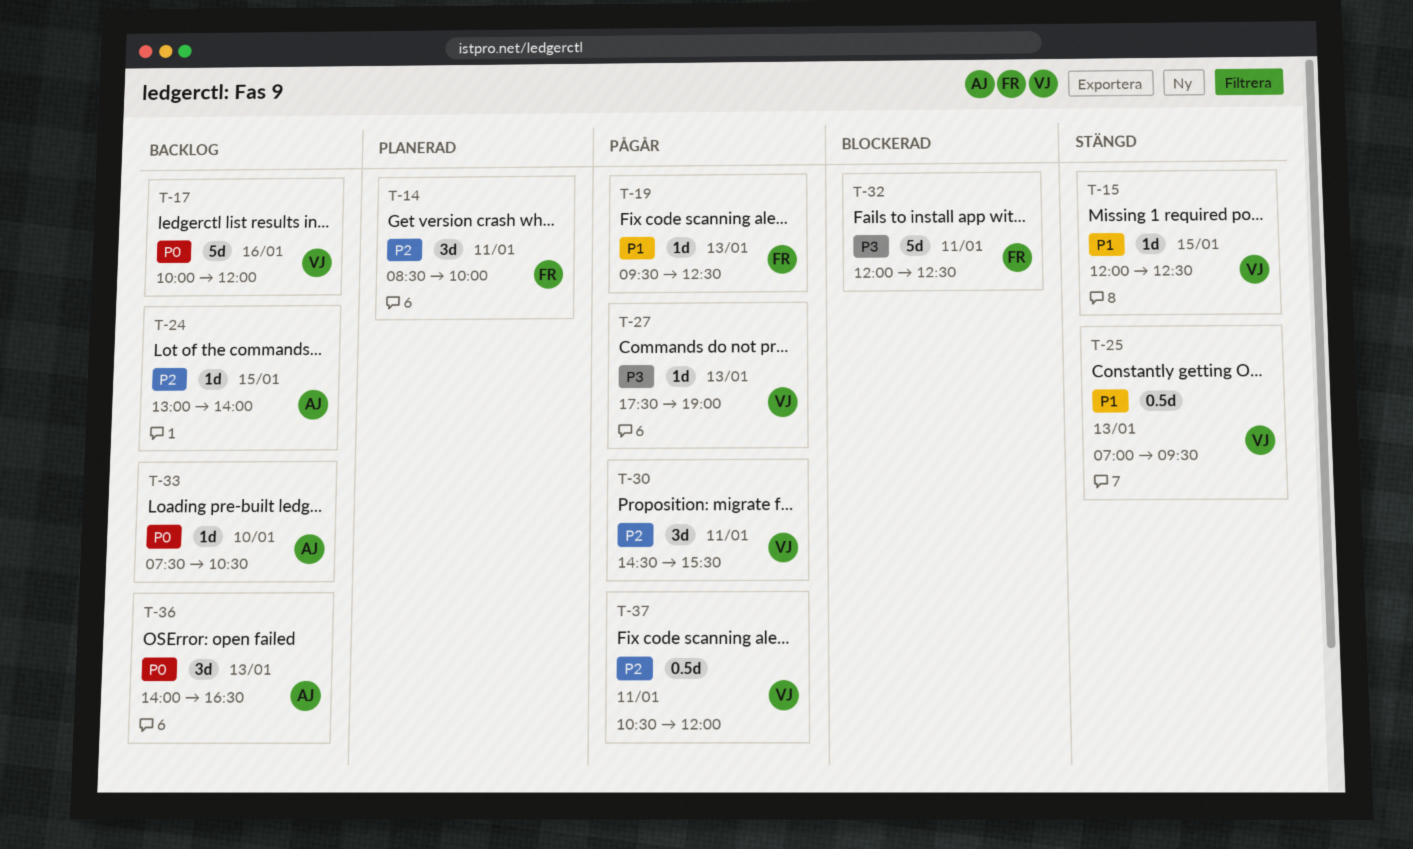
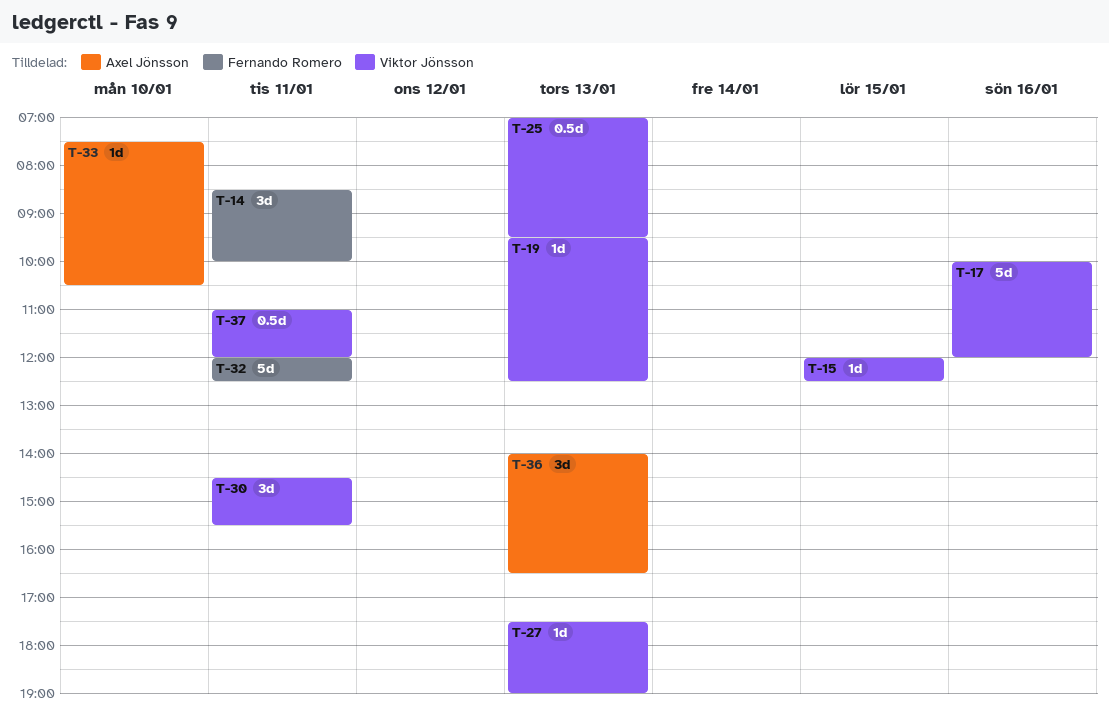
T-19, owner: Fernando Romero -> Viktor Jönsson
T-24: present -> none
T-37, begins: 10:30 -> 11:00

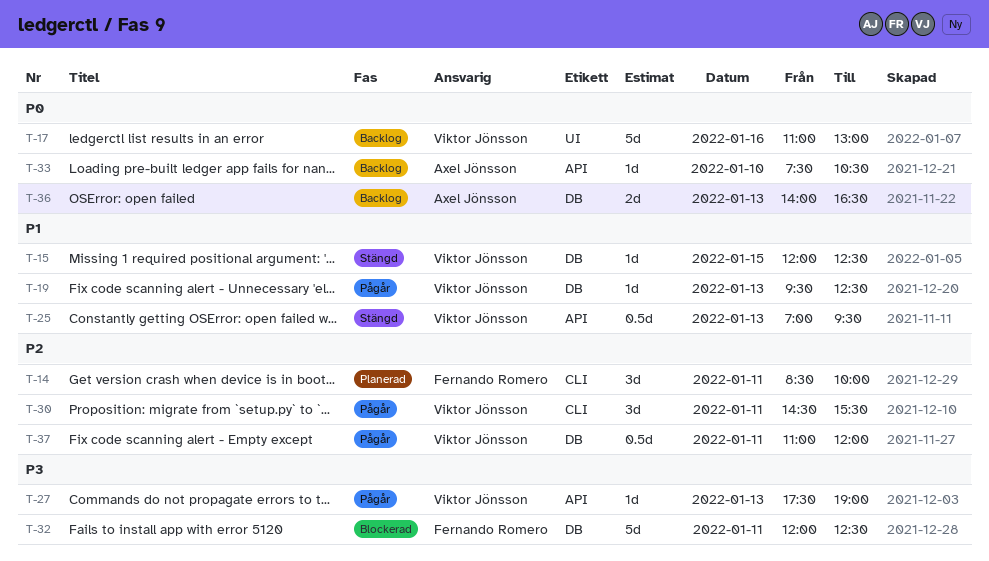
T-17, begins: 10:00 -> 11:00
T-17, ends: 12:00 -> 13:00
T-36, estimate: 3d -> 2d

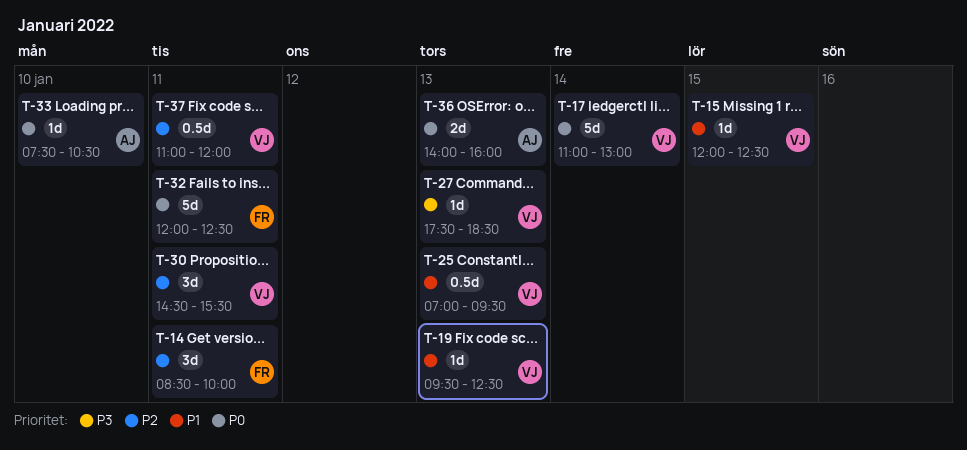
T-17, day: Jan 16 -> Jan 14
T-27, ends: 19:00 -> 18:30
T-32, priority: P3 -> P0
T-36, ends: 16:30 -> 16:00

